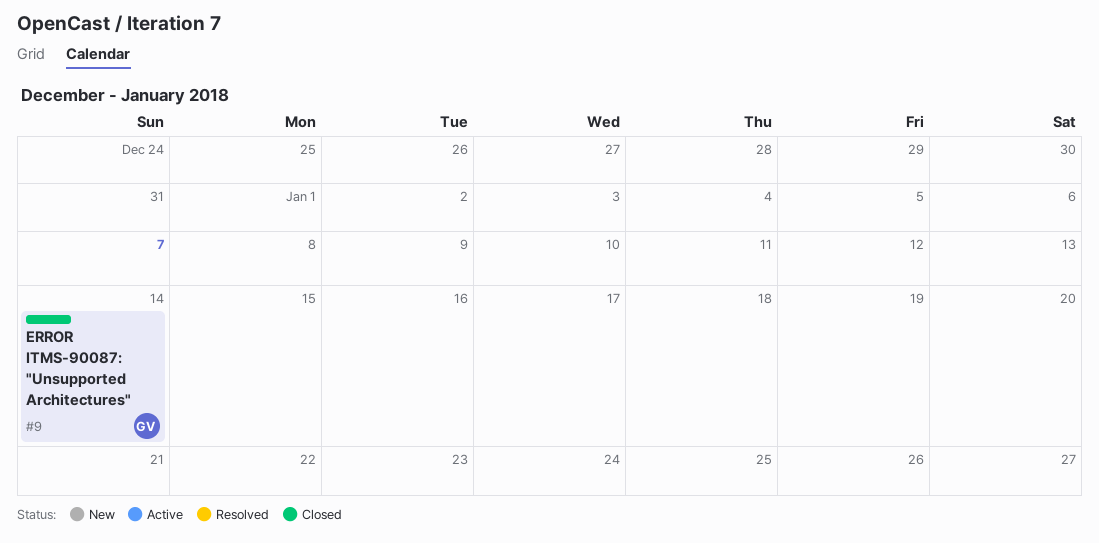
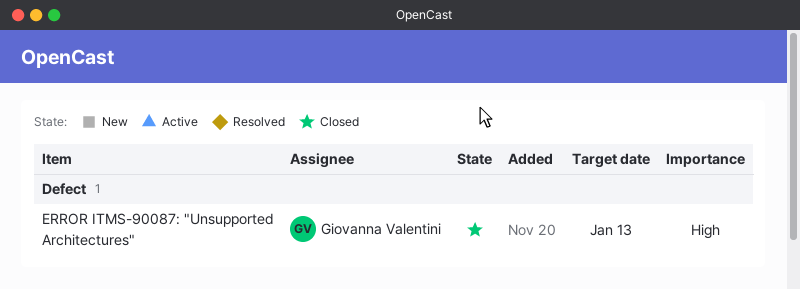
ERROR ITMS-90087: "Unsupported Architectures", due: Jan 14 -> Jan 13

